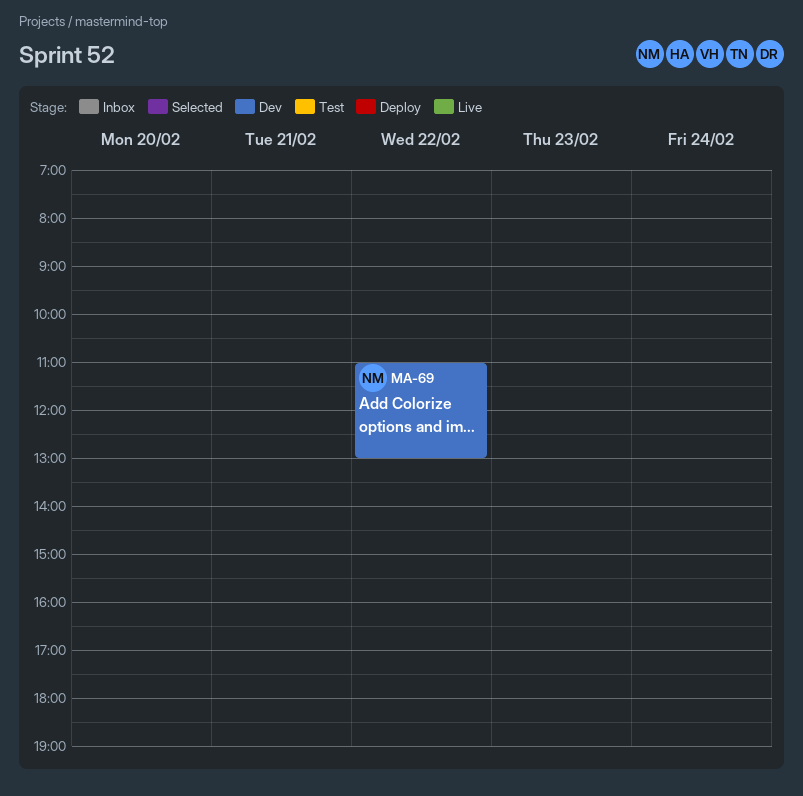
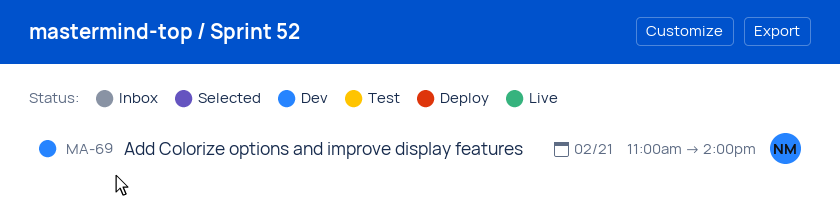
MA-69, day: Feb 22 -> Feb 21
MA-69, ends: 13:00 -> 14:00

